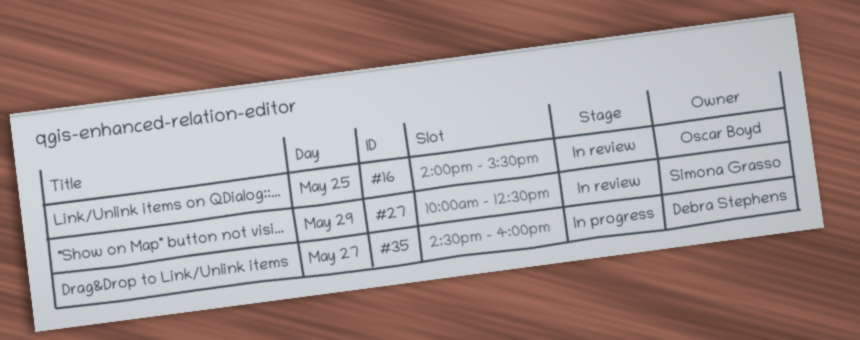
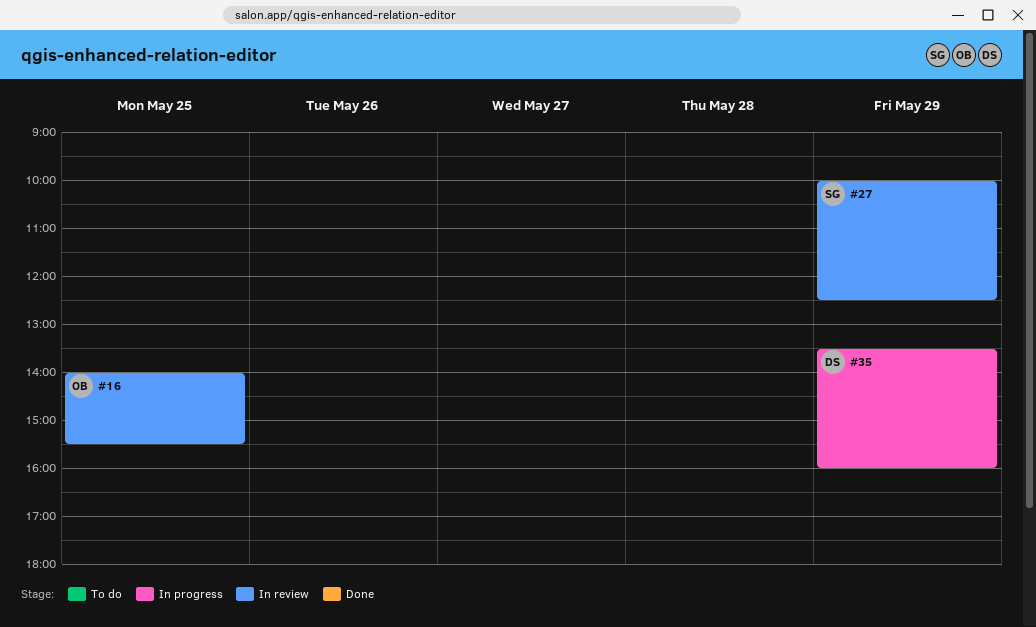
#35, day: May 27 -> May 29
#35, begins: 14:30 -> 13:30

